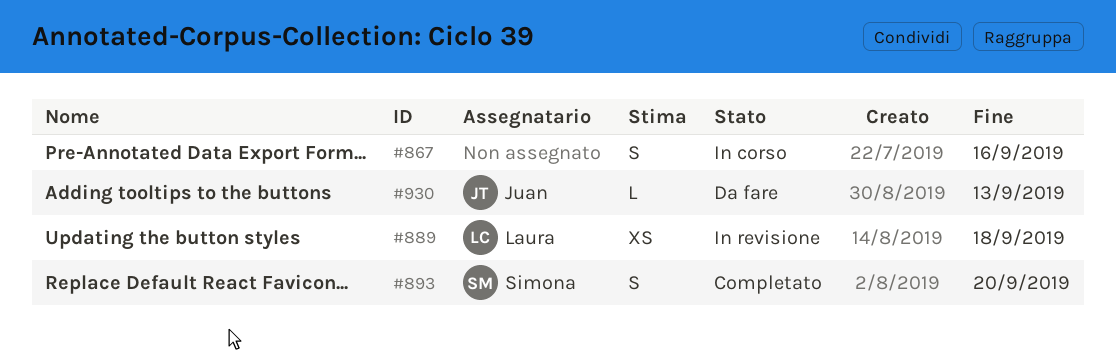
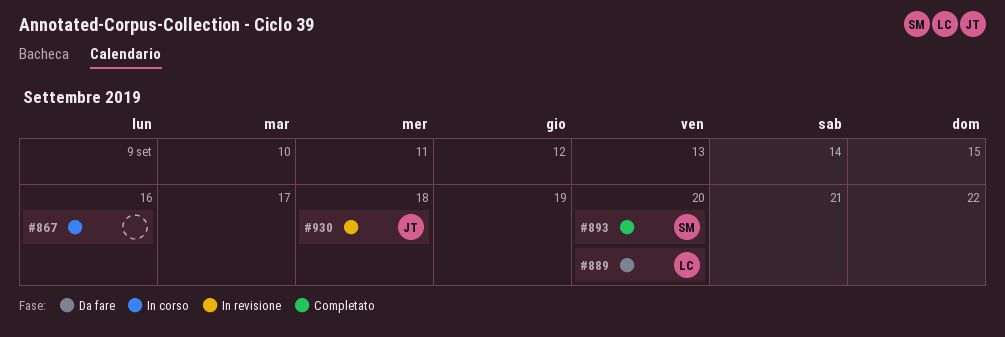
#889, status: In revisione -> Da fare
#889, due: Sep 18 -> Sep 20
#930, status: Da fare -> In revisione
#930, due: Sep 13 -> Sep 18

